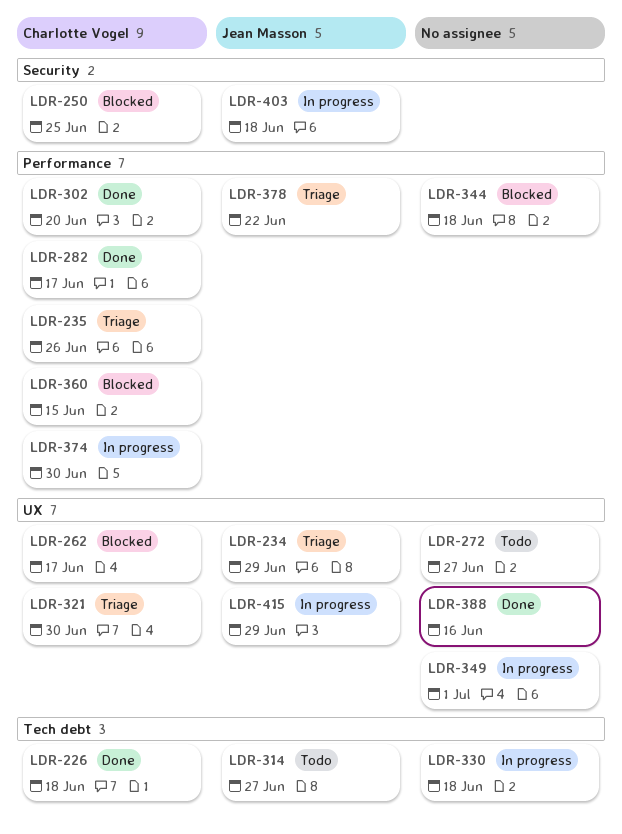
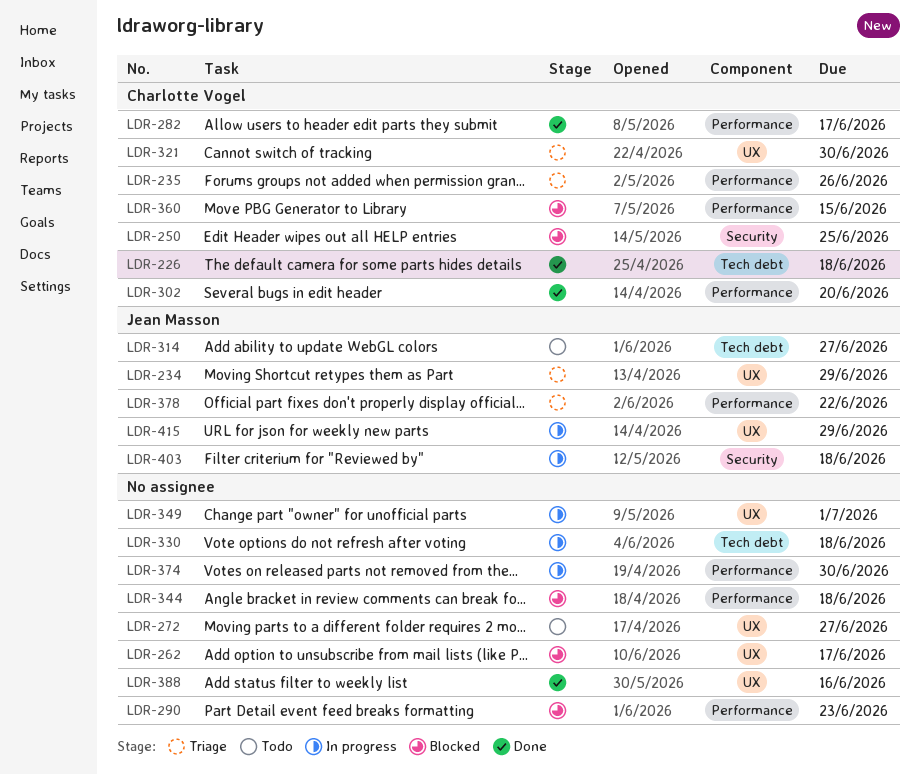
LDR-262, owner: Charlotte Vogel -> none
LDR-290: none -> present
LDR-374, owner: Charlotte Vogel -> none

